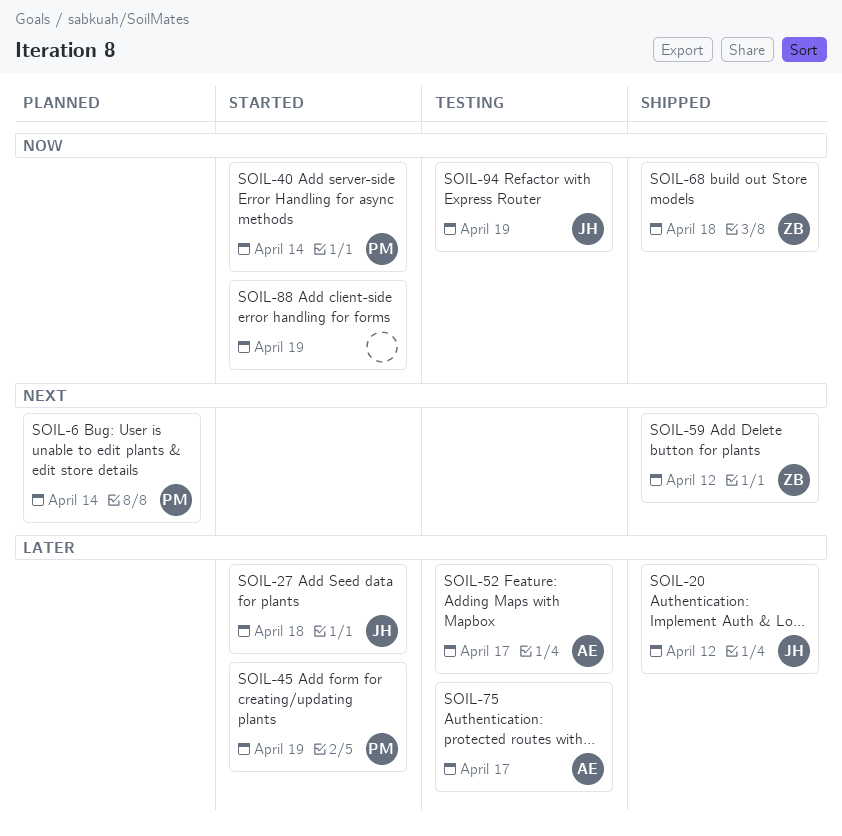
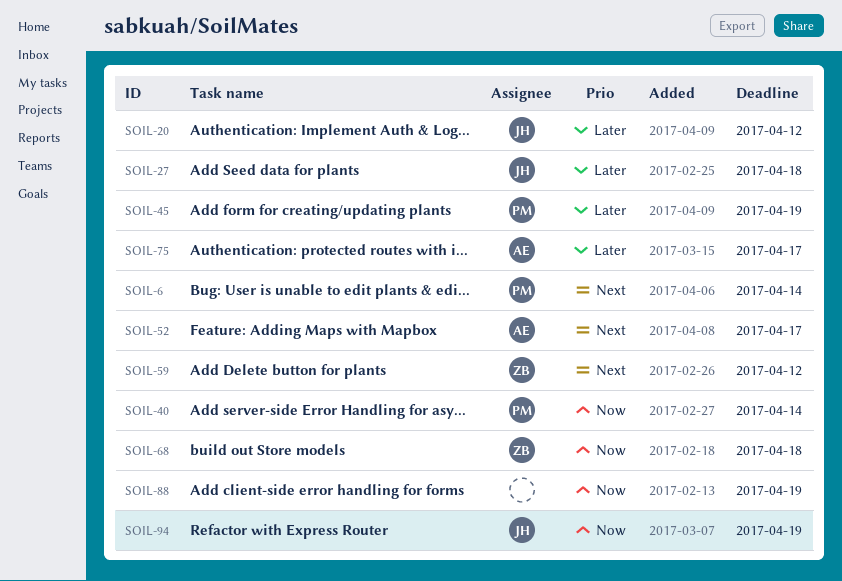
SOIL-52, priority: Later -> Next

